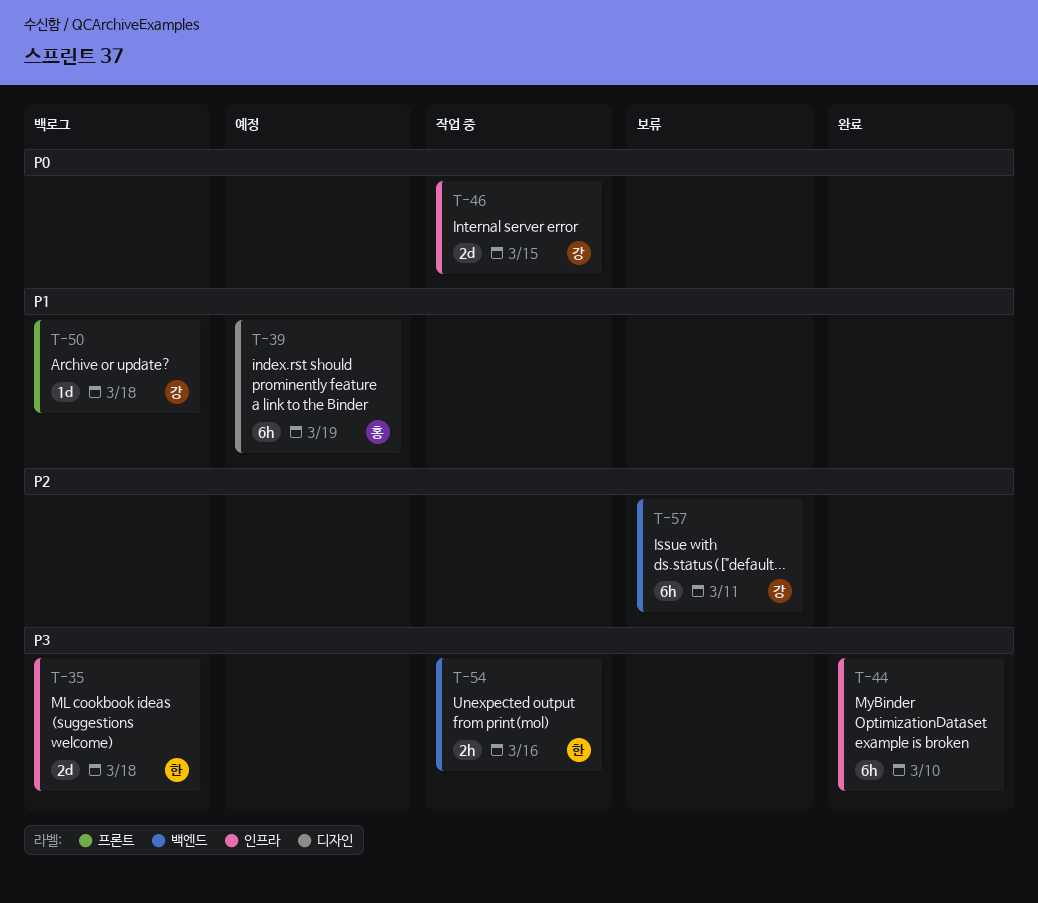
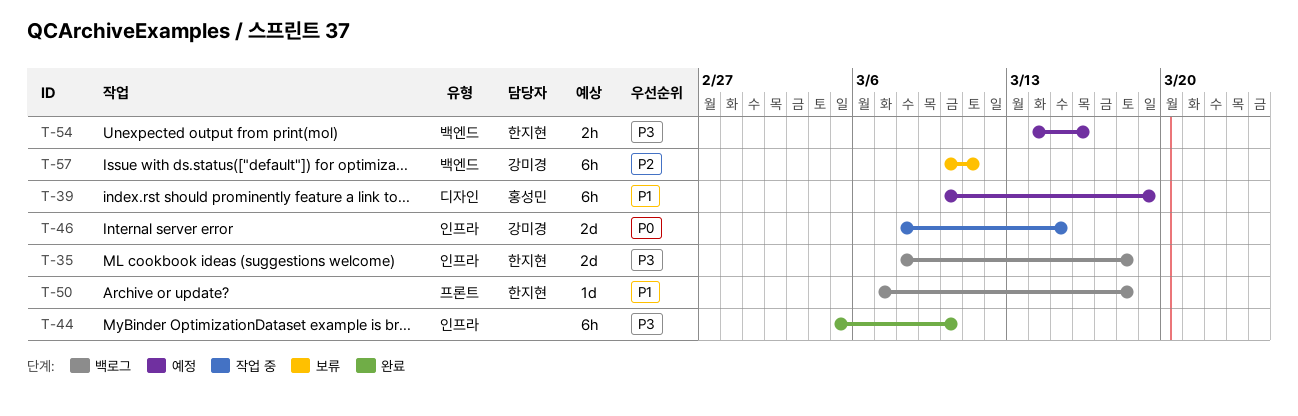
T-50, owner: 강미경 -> 한지현
T-54, status: 작업 중 -> 예정

